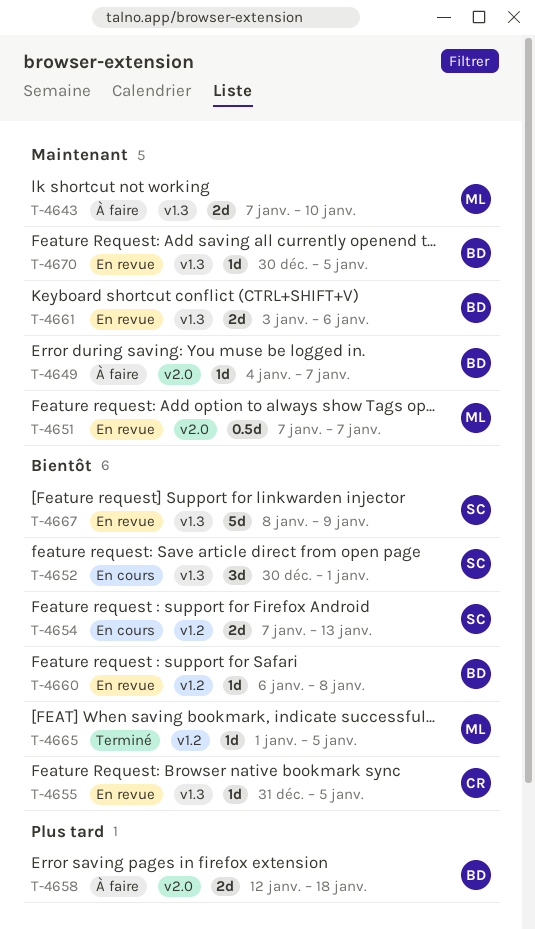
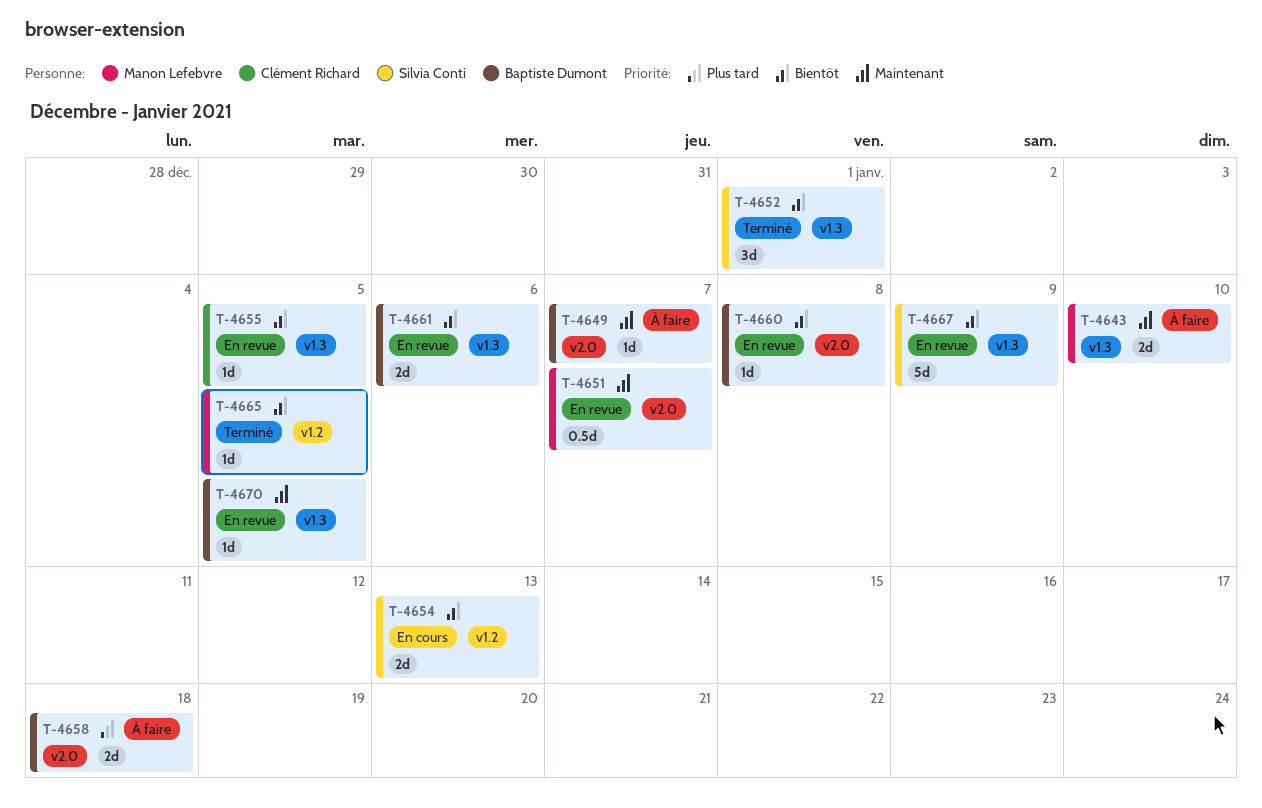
T-4652, status: En cours -> Terminé
T-4660, label: v1.2 -> v2.0
T-4661, priority: Maintenant -> Bientôt

